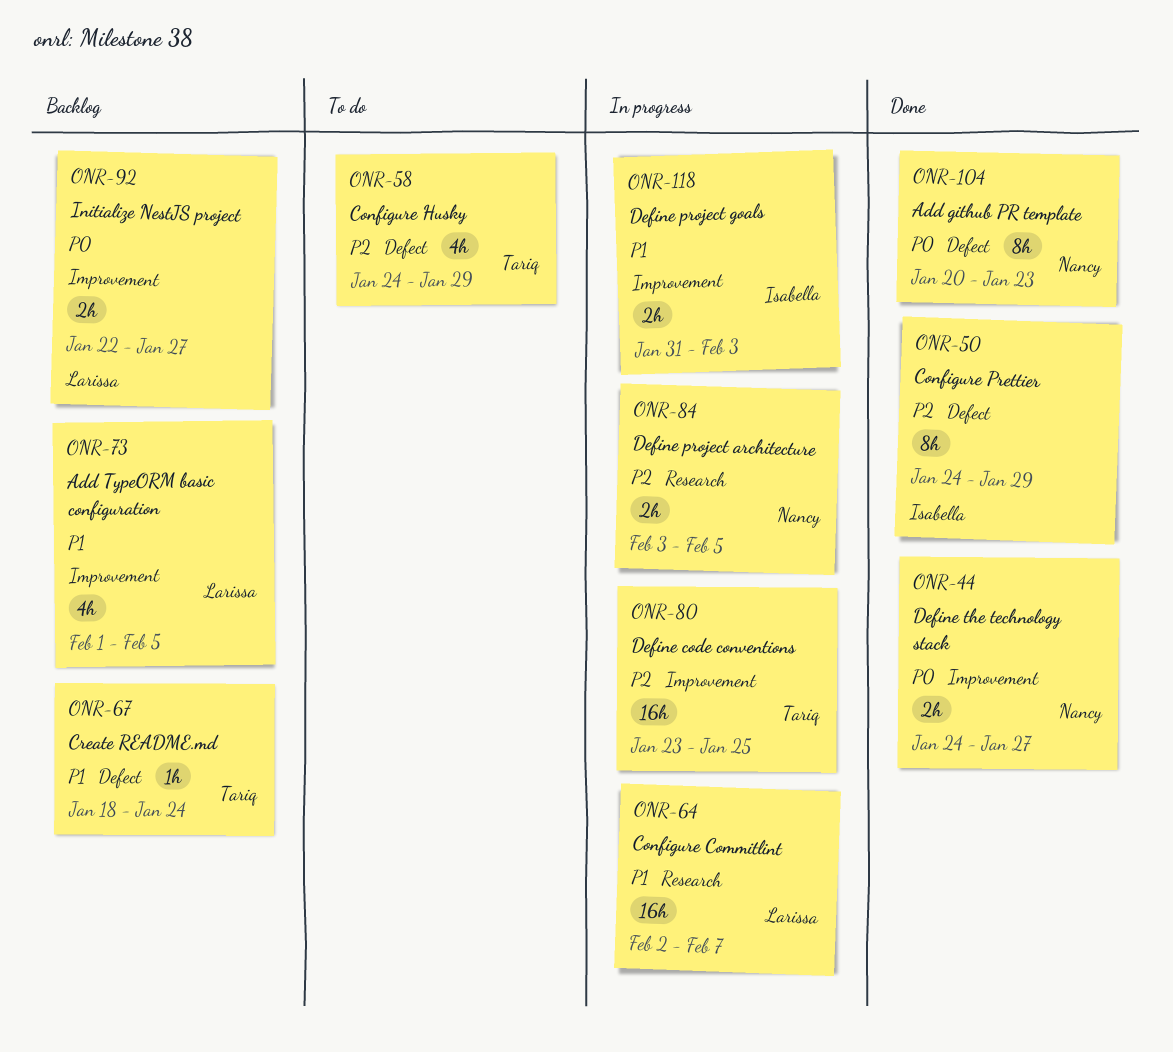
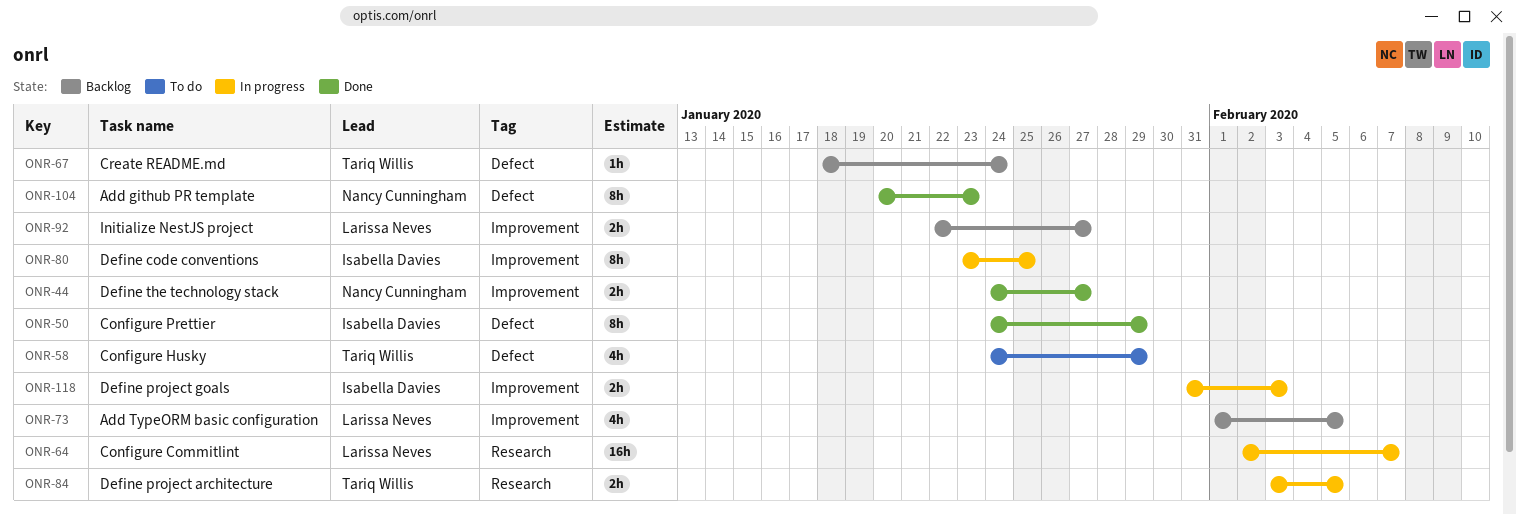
ONR-80, owner: Tariq Willis -> Isabella Davies
ONR-80, estimate: 16h -> 8h
ONR-84, owner: Nancy Cunningham -> Tariq Willis

